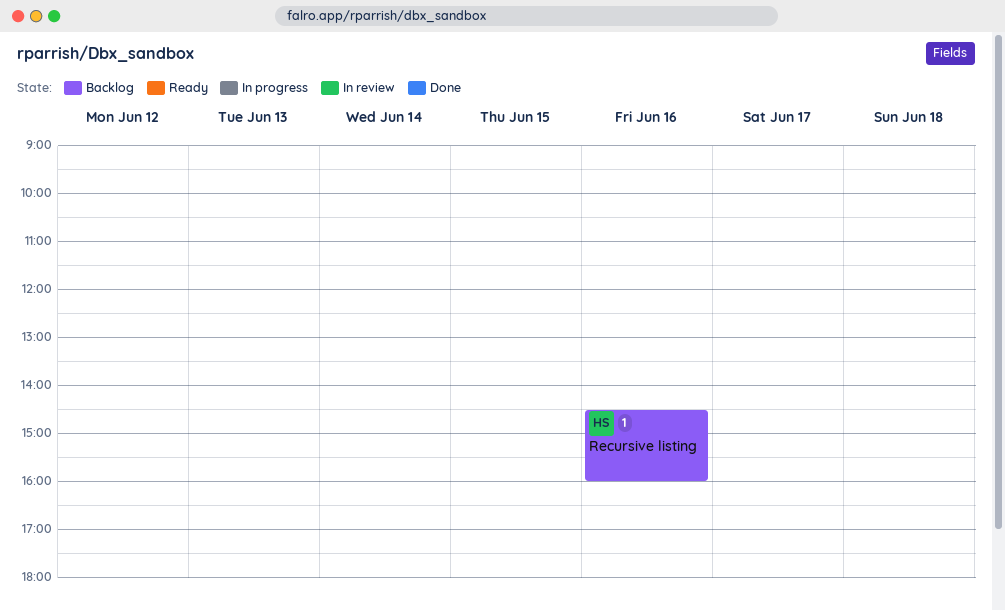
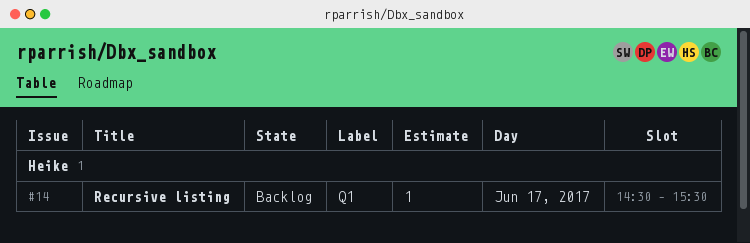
Recursive listing, day: Jun 16 -> Jun 17
Recursive listing, ends: 16:00 -> 15:30

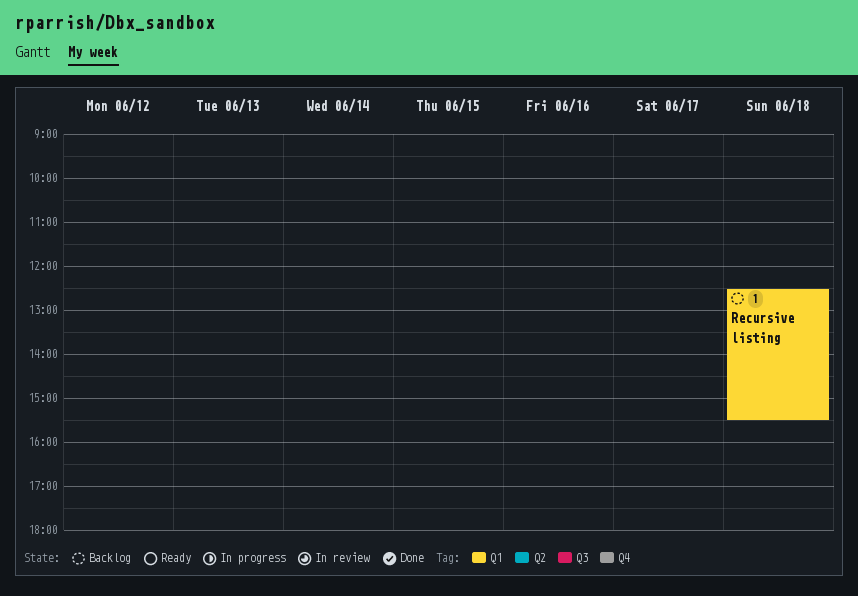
Recursive listing, day: Jun 17 -> Jun 18
Recursive listing, begins: 14:30 -> 12:30

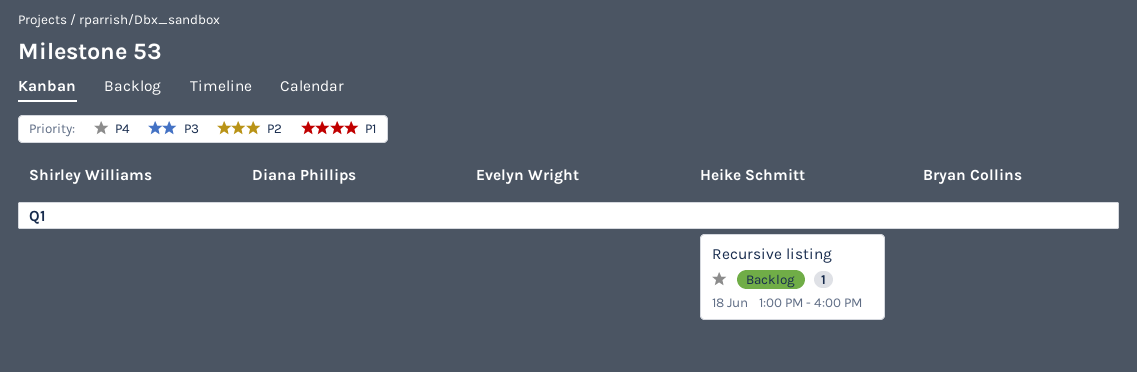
Recursive listing, begins: 12:30 -> 13:00
Recursive listing, ends: 15:30 -> 16:00

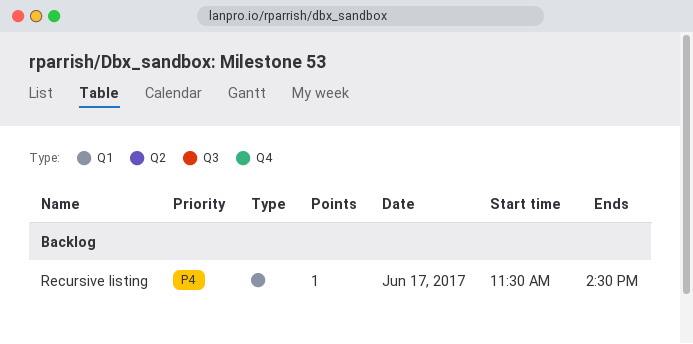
Recursive listing, day: Jun 18 -> Jun 17
Recursive listing, begins: 13:00 -> 11:30
Recursive listing, ends: 16:00 -> 14:30

